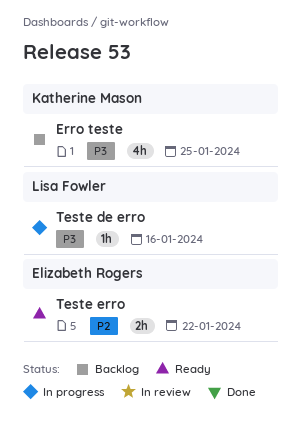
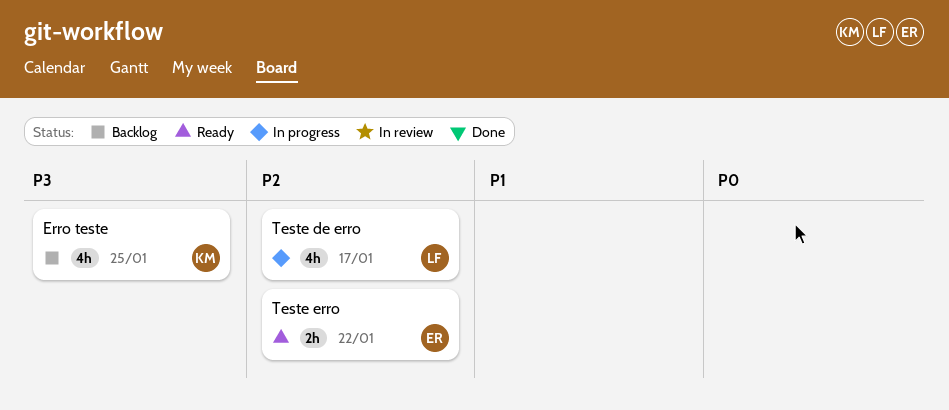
Teste de erro, priority: P3 -> P2
Teste de erro, estimate: 1h -> 4h
Teste de erro, due: Jan 16 -> Jan 17

